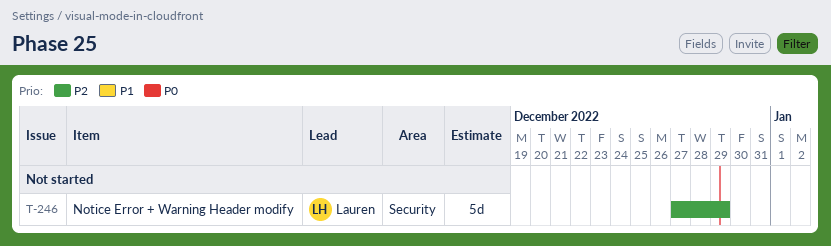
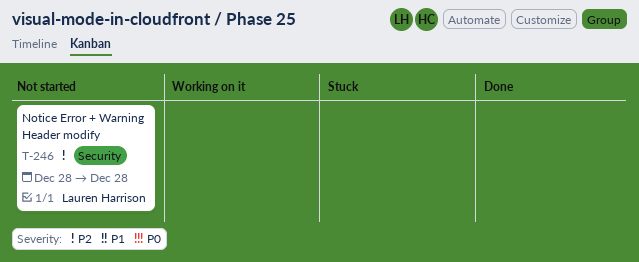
T-246, start: Dec 27 -> Dec 28
T-246, due: Dec 29 -> Dec 28

